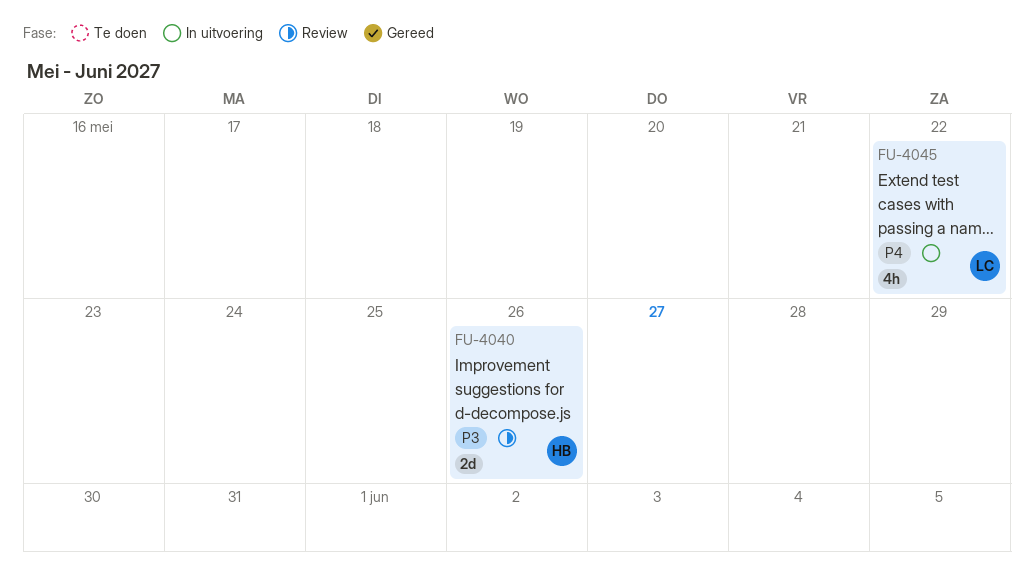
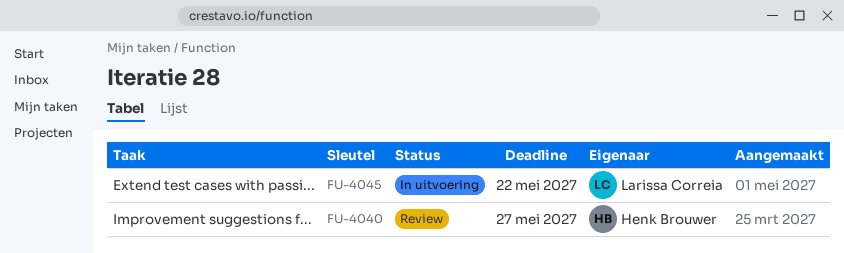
FU-4040, due: May 26 -> May 27

